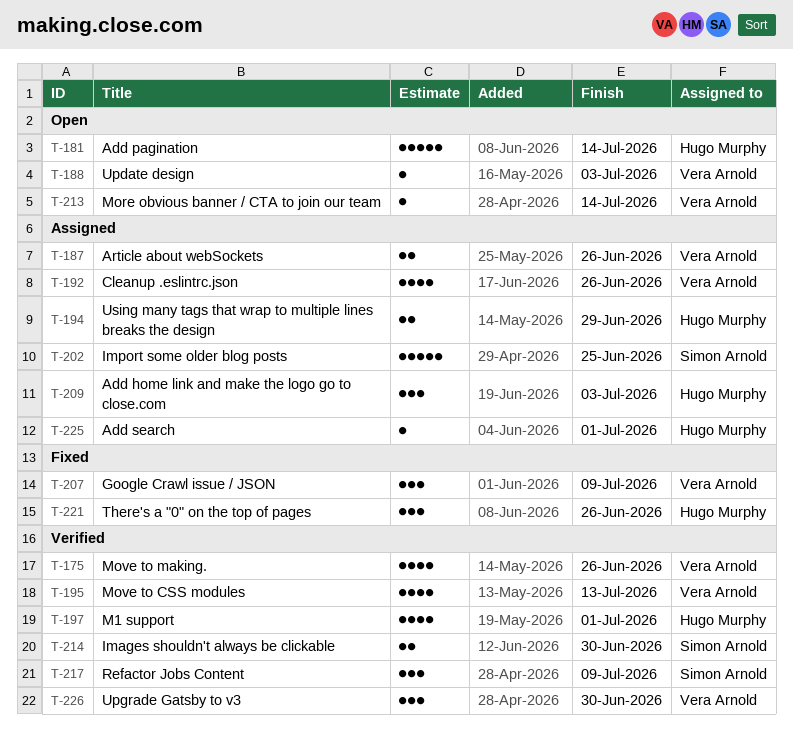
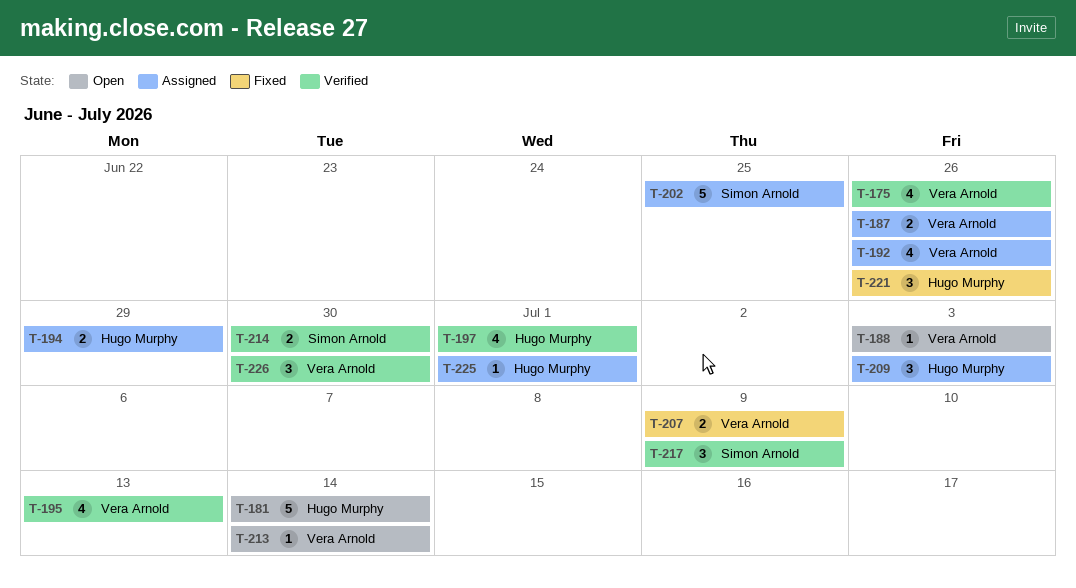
T-207, estimate: 3 -> 2

